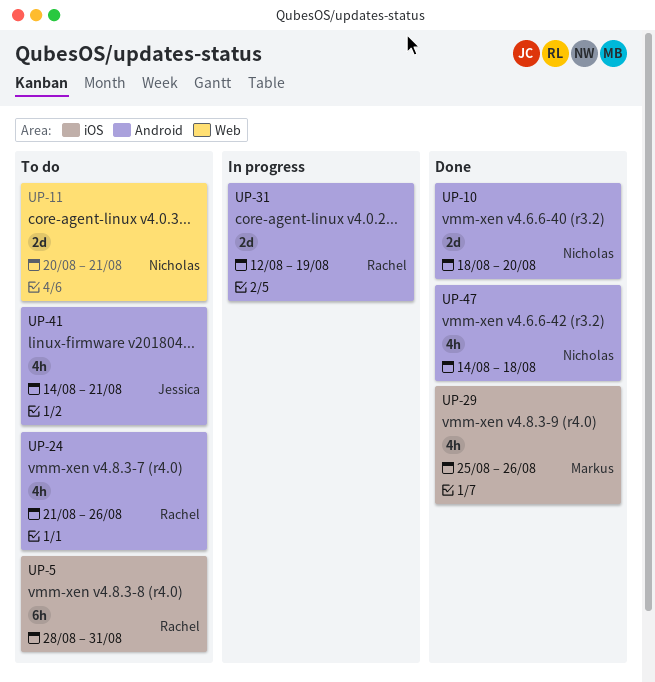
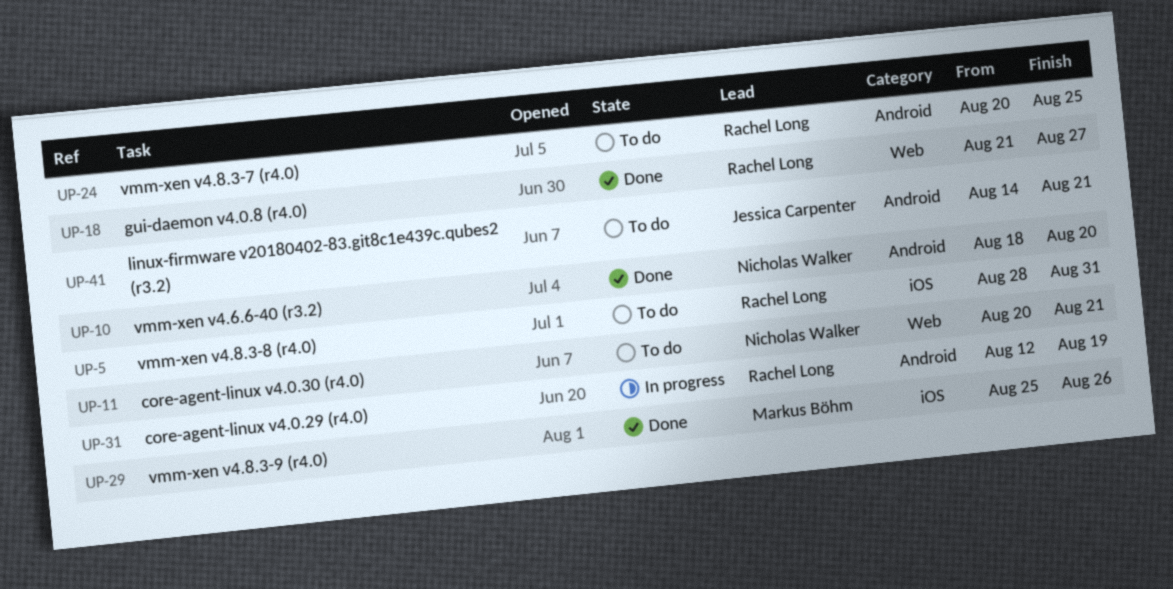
UP-18: none -> present
UP-24, start: Aug 21 -> Aug 20
UP-24, due: Aug 26 -> Aug 25
UP-47: present -> none

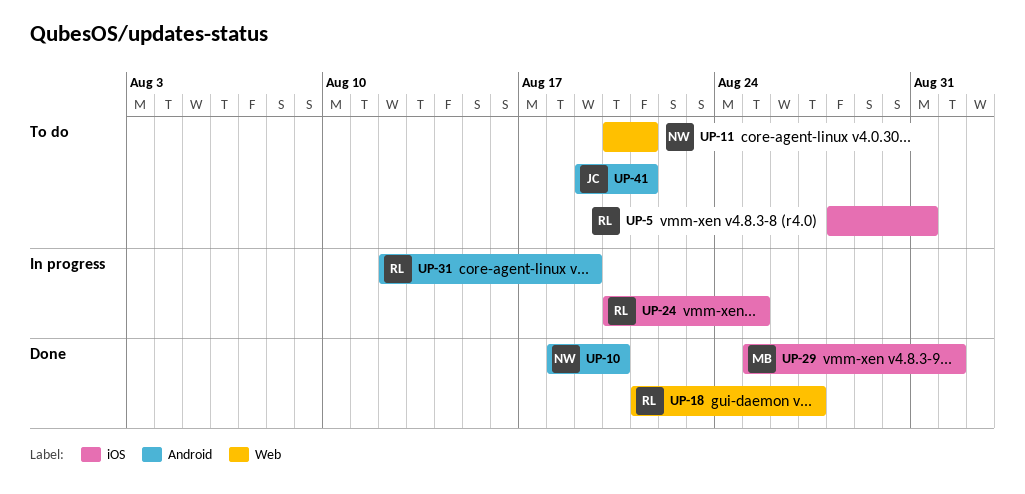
UP-24, status: To do -> In progress
UP-24, label: Android -> iOS
UP-29, due: Aug 26 -> Sep 1
UP-41, start: Aug 14 -> Aug 19

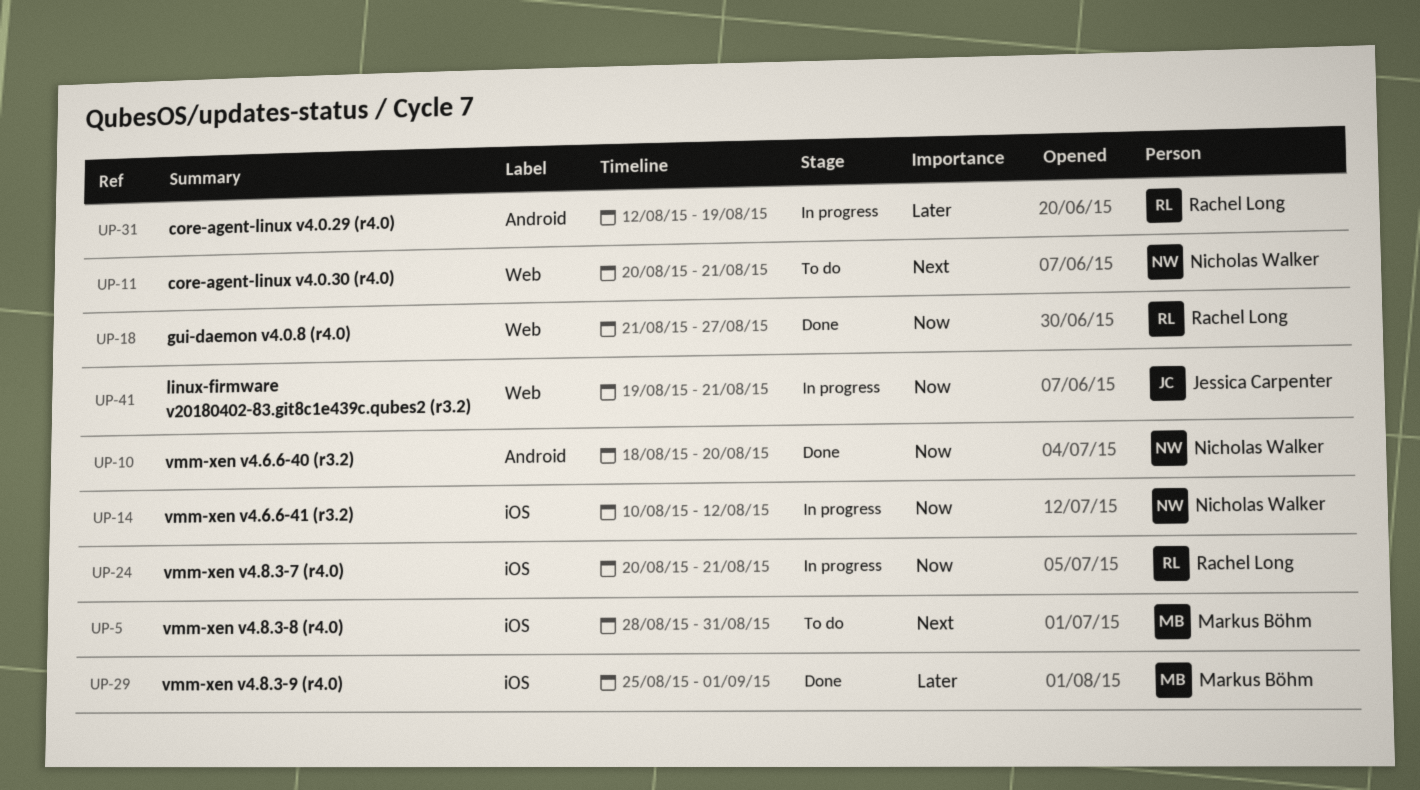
UP-5, owner: Rachel Long -> Markus Böhm
UP-14: none -> present
UP-24, due: Aug 25 -> Aug 21
UP-41, status: To do -> In progress
UP-41, label: Android -> Web

